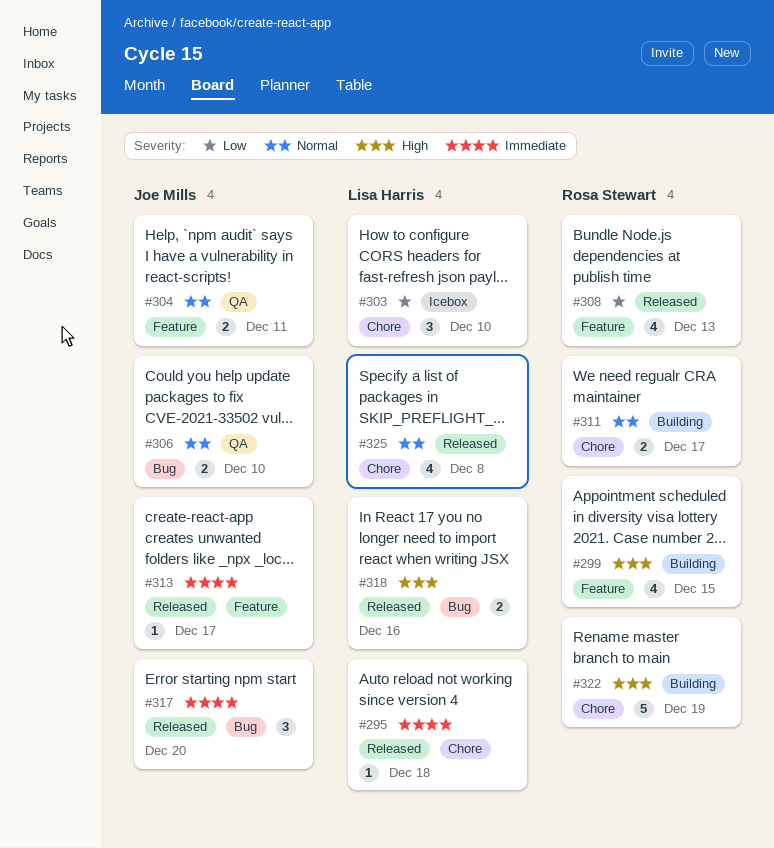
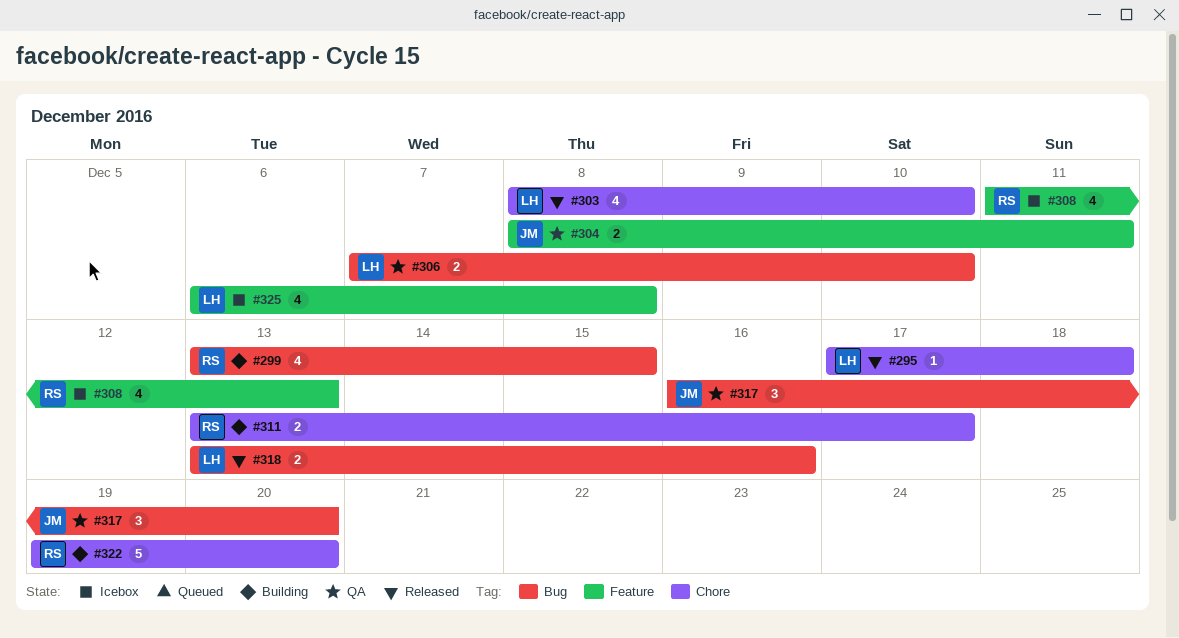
#299, label: Feature -> Bug
#303, status: Icebox -> Released
#303, estimate: 3 -> 4
#306, owner: Joe Mills -> Lisa Harris
#308, status: Released -> Icebox
#313: present -> none
#317, status: Released -> QA
#322, due: Dec 19 -> Dec 20
#325, status: Released -> Icebox
#325, label: Chore -> Feature

